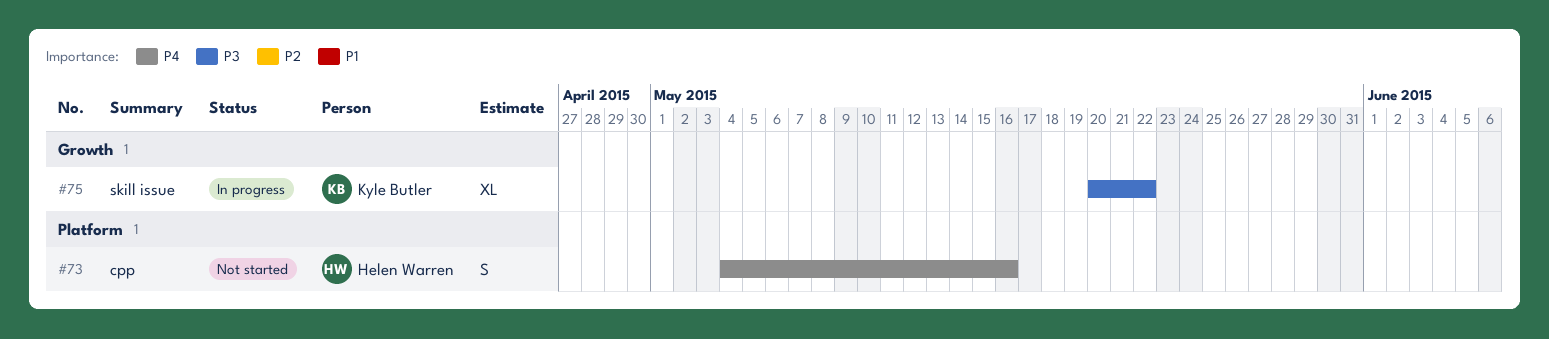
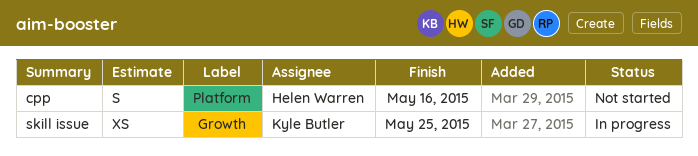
skill issue, estimate: XL -> XS
skill issue, due: May 22 -> May 25

